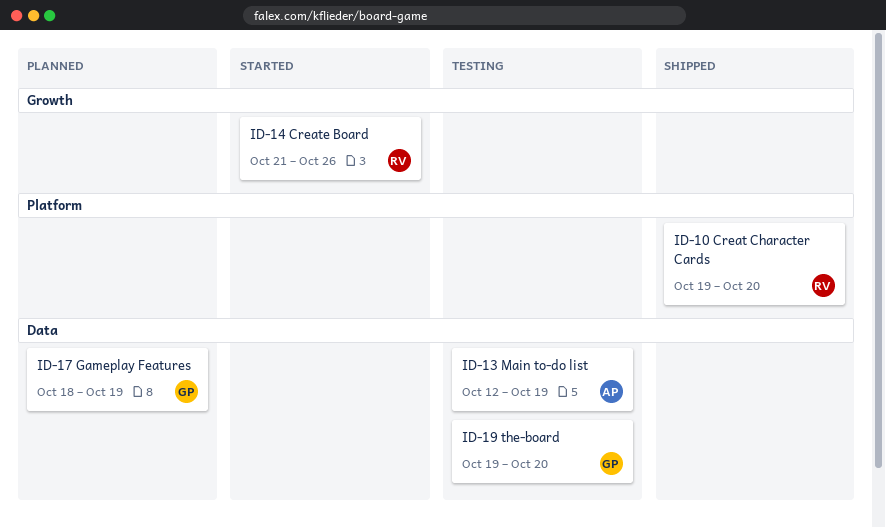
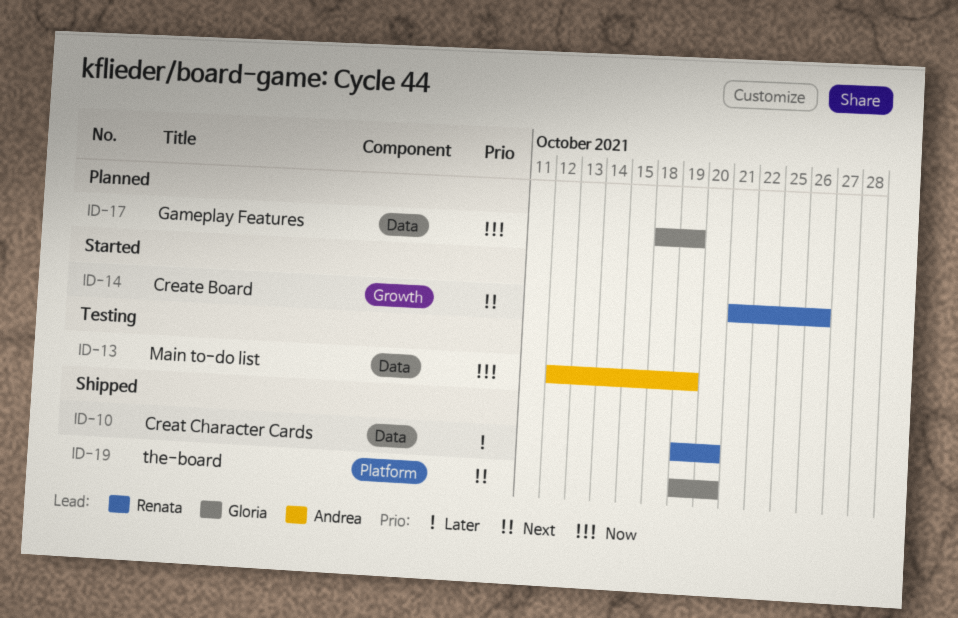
ID-10, label: Platform -> Data
ID-19, status: Testing -> Shipped
ID-19, label: Data -> Platform

